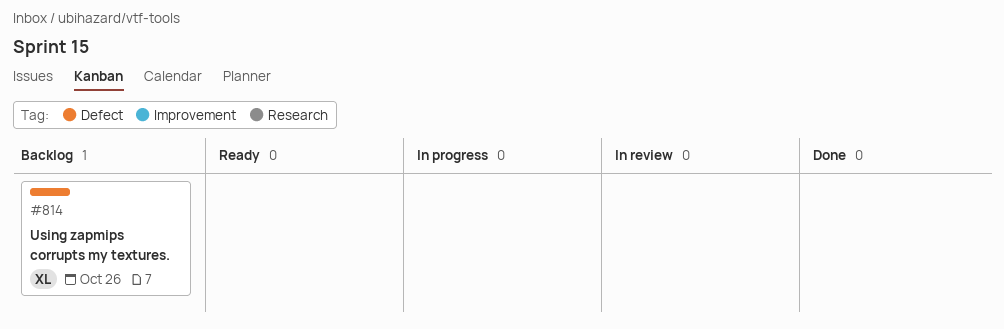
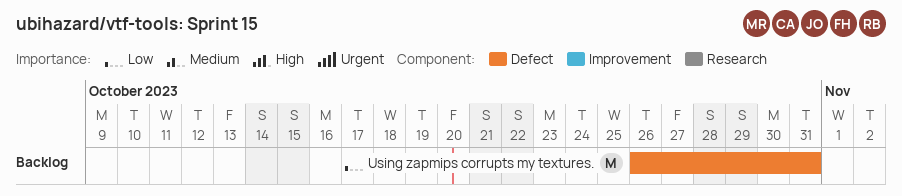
Using zapmips corrupts my textures., estimate: XL -> M
Using zapmips corrupts my textures., due: Oct 26 -> Oct 31

